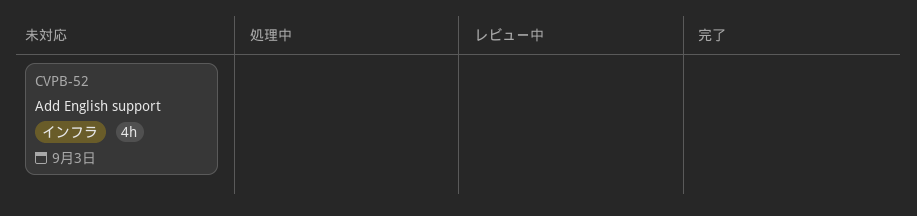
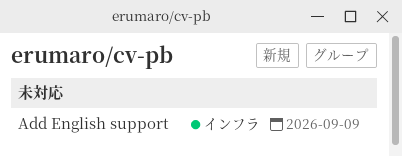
Add English support, due: Sep 3 -> Sep 9

